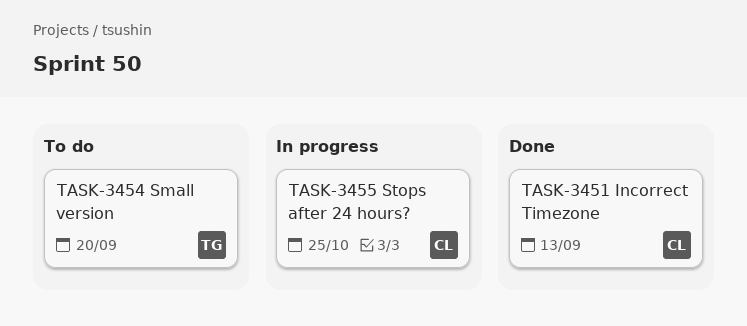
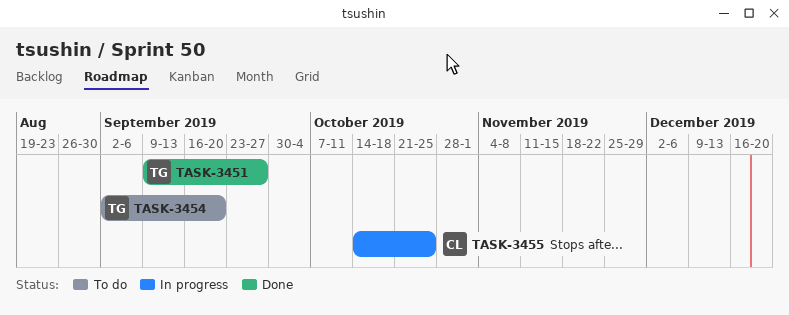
TASK-3451, owner: CL -> TG
TASK-3451, due: Sep 13 -> Sep 27

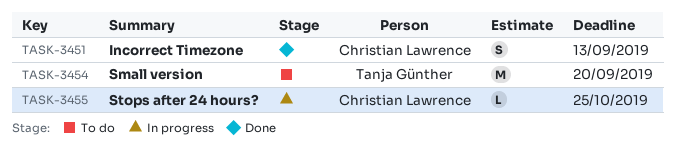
TASK-3451, owner: Tanja Günther -> Christian Lawrence
TASK-3451, due: Sep 27 -> Sep 13

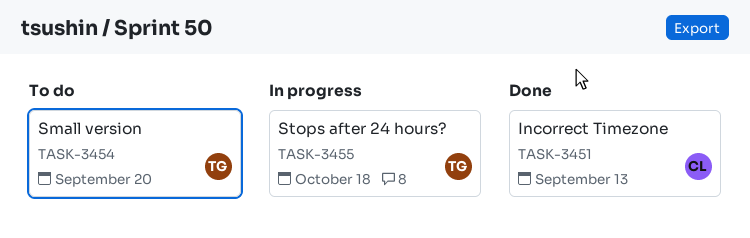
TASK-3455, owner: Christian Lawrence -> Tanja Günther
TASK-3455, due: Oct 25 -> Oct 18

